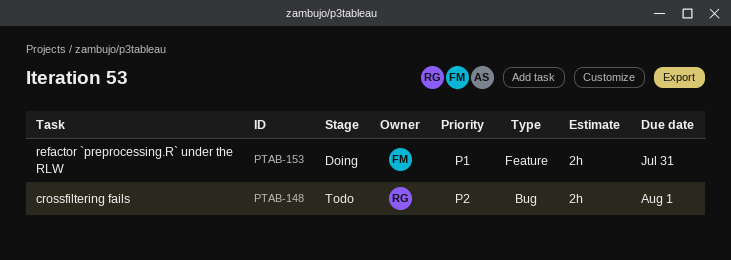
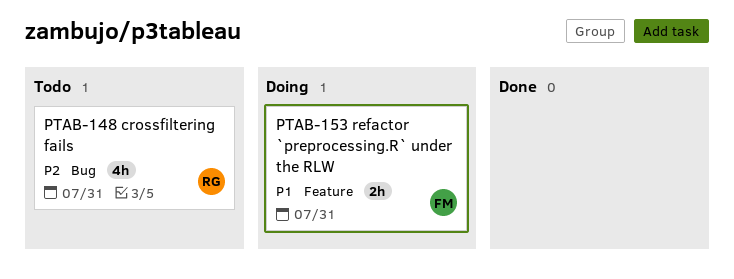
PTAB-148, estimate: 2h -> 4h
PTAB-148, due: Aug 1 -> Jul 31

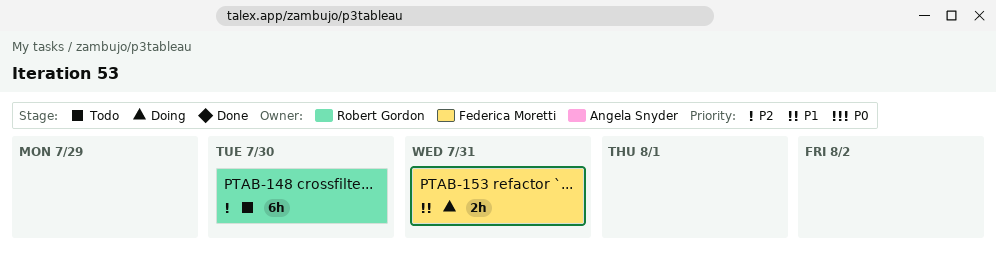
PTAB-148, estimate: 4h -> 6h
PTAB-148, due: Jul 31 -> Jul 30

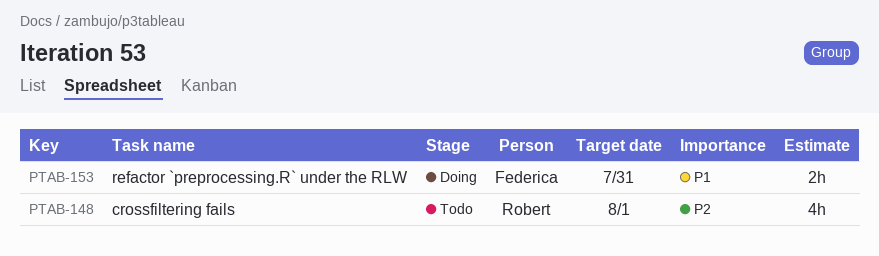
PTAB-148, estimate: 6h -> 4h
PTAB-148, due: Jul 30 -> Aug 1

